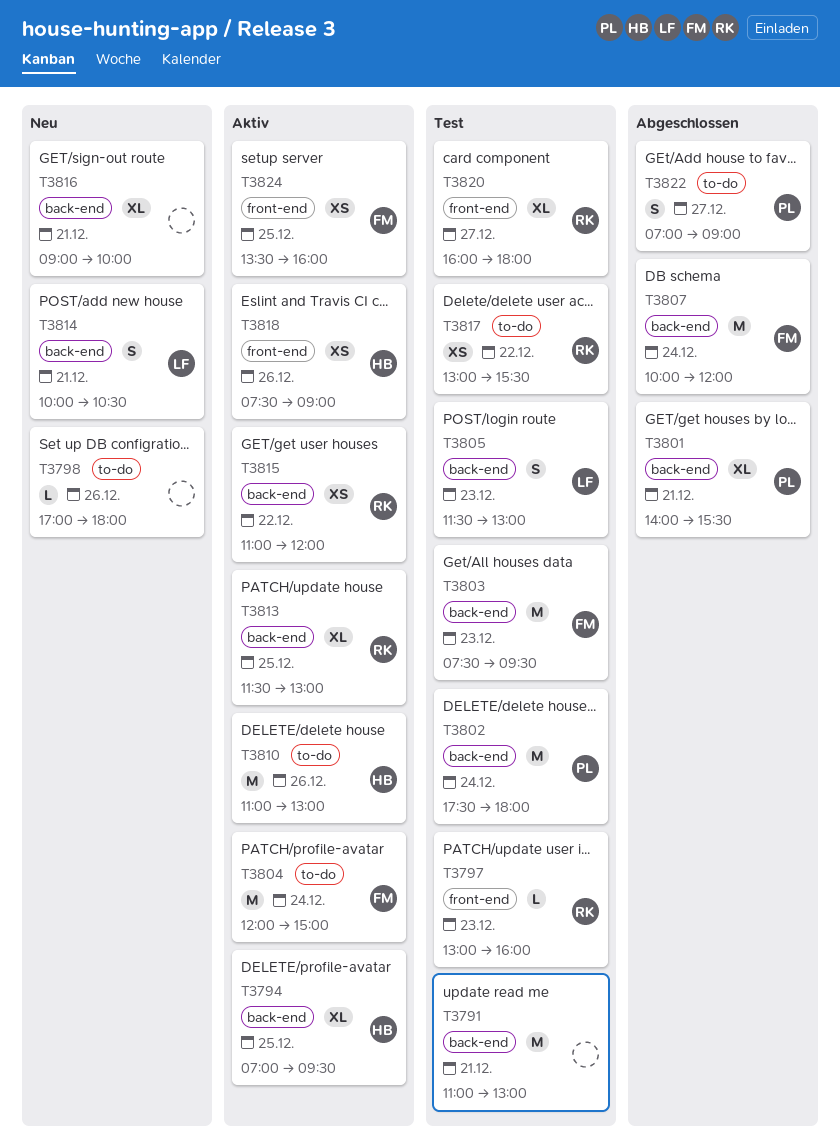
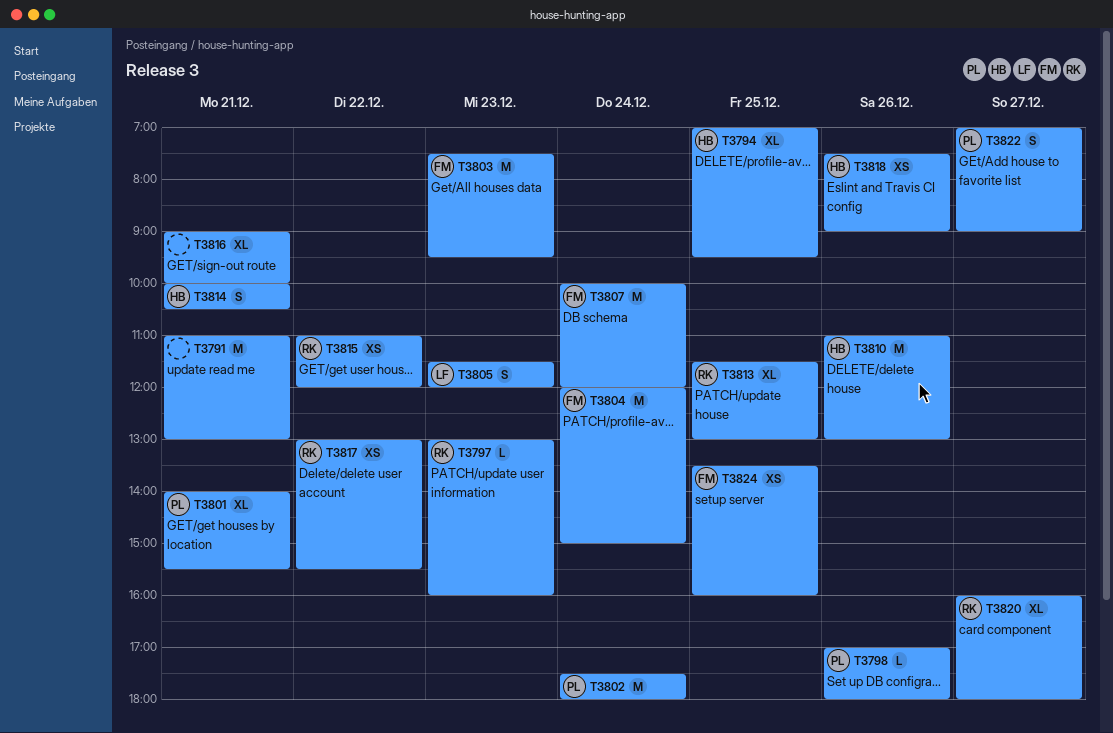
T3798, owner: none -> PL
T3805, ends: 13:00 -> 12:00
T3814, owner: LF -> HB

